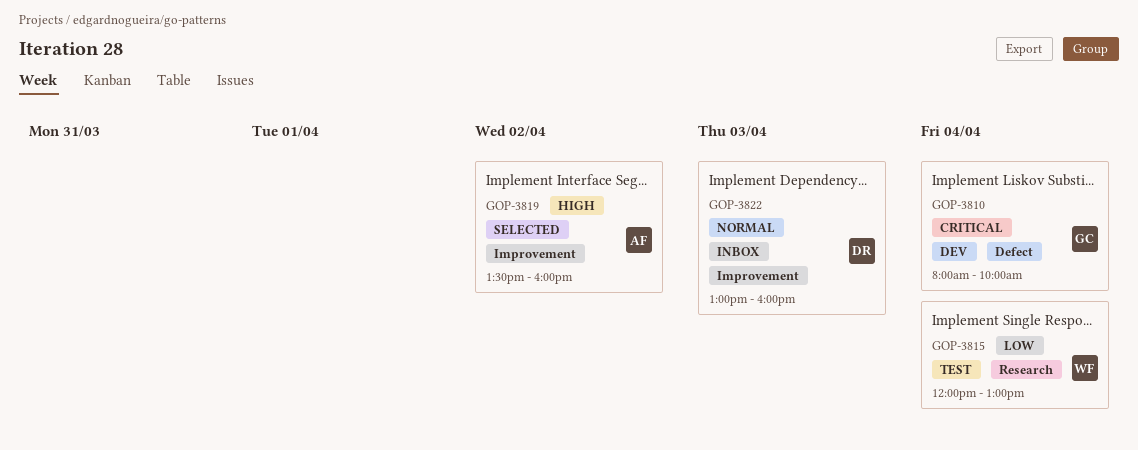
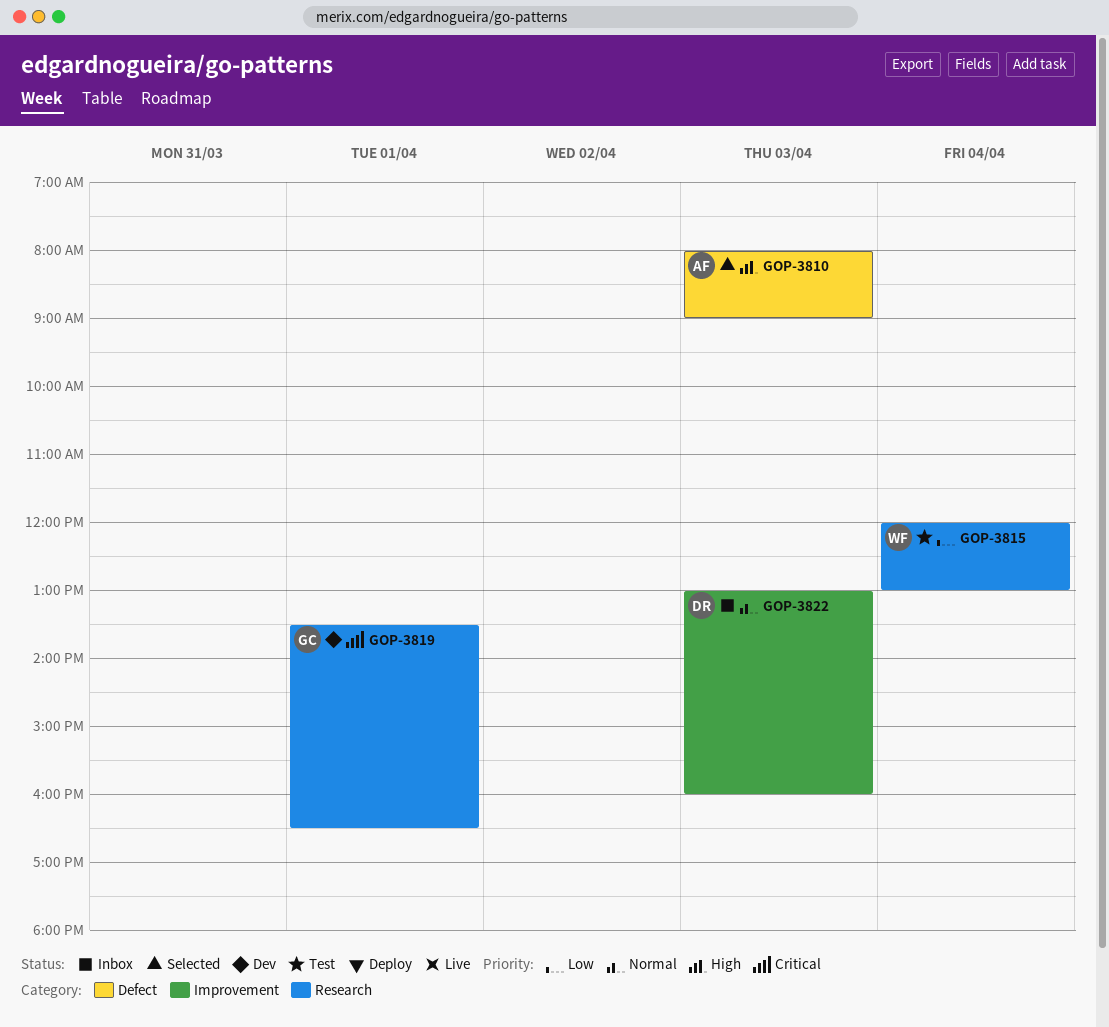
GOP-3810, status: Dev -> Selected
GOP-3810, owner: GC -> AF
GOP-3810, priority: Critical -> High
GOP-3810, day: Apr 4 -> Apr 3
GOP-3810, ends: 10:00 -> 09:00
GOP-3819, status: Selected -> Dev
GOP-3819, owner: AF -> GC
GOP-3819, priority: High -> Critical
GOP-3819, label: Improvement -> Research
GOP-3819, day: Apr 2 -> Apr 1
GOP-3819, ends: 16:00 -> 16:30

